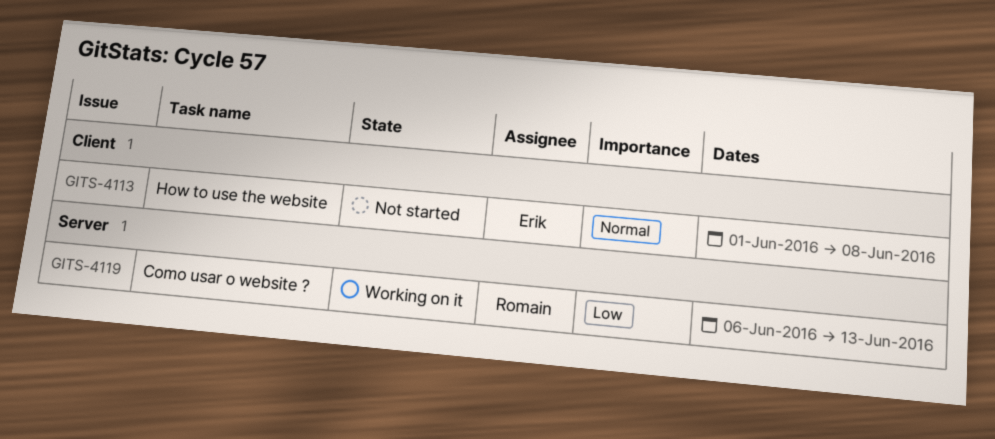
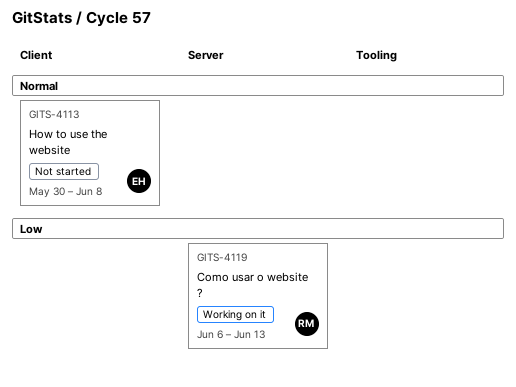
GITS-4113, start: Jun 1 -> May 30

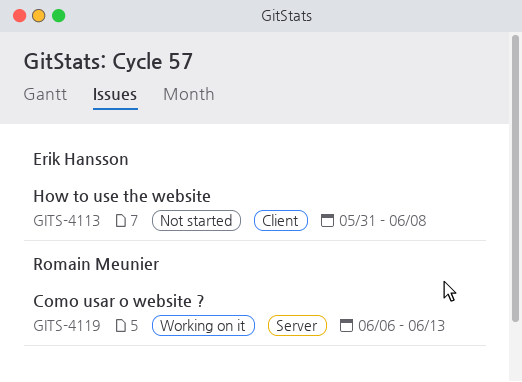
GITS-4113, start: May 30 -> May 31

